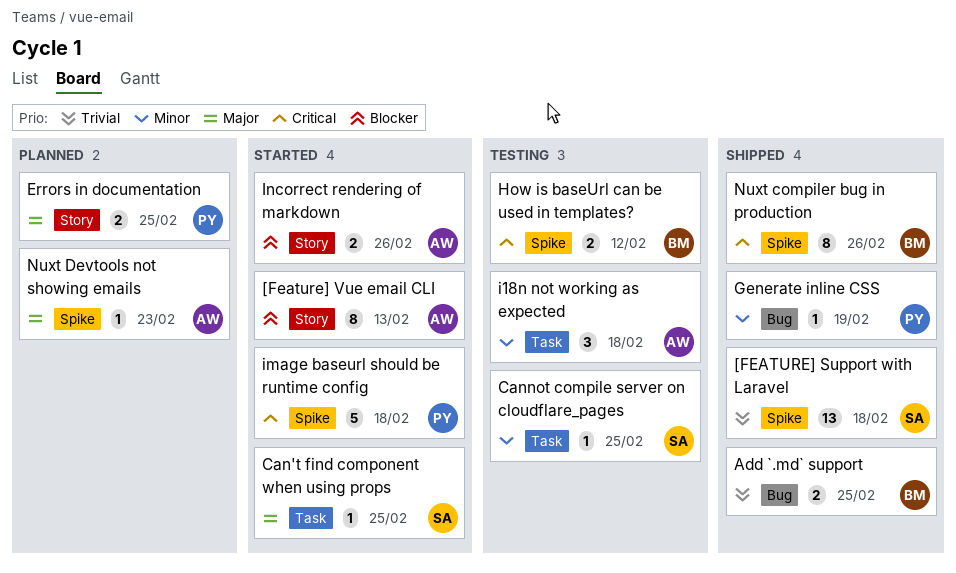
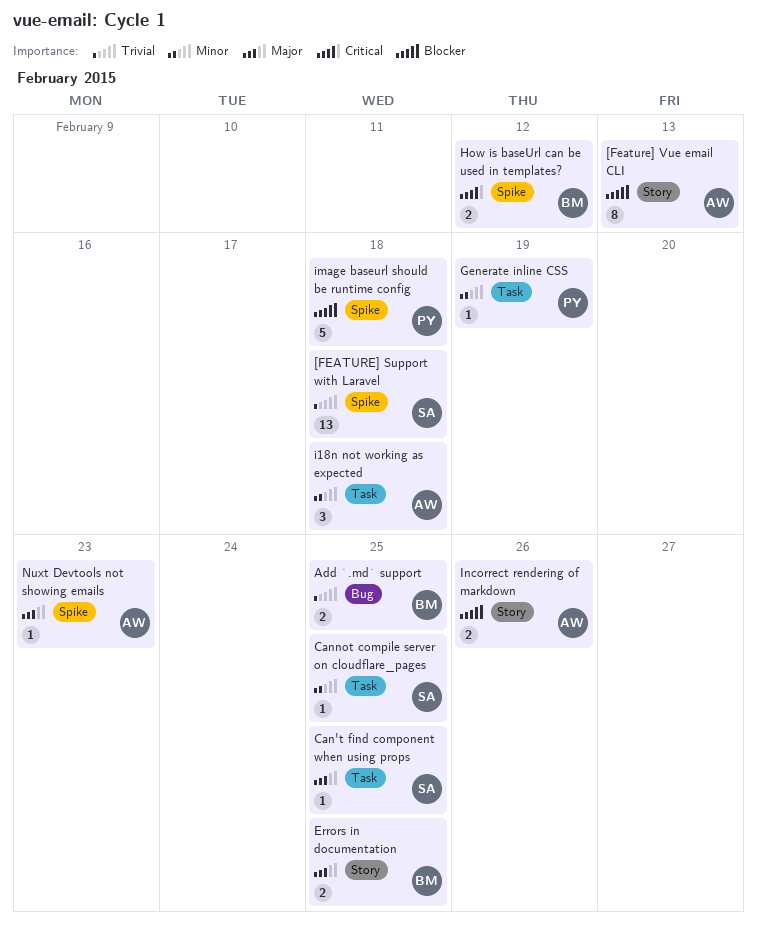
Errors in documentation, owner: PY -> BM
Generate inline CSS, label: Bug -> Task
image baseurl should be runtime config, priority: Critical -> Blocker
Nuxt compiler bug in production: present -> none

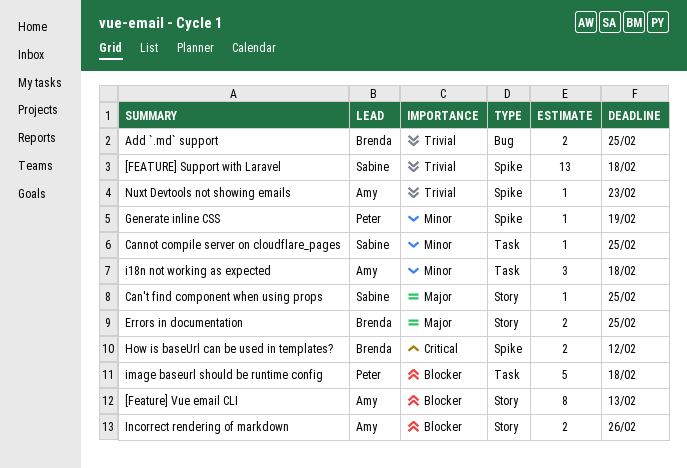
Can't find component when using props, label: Task -> Story
Generate inline CSS, label: Task -> Spike
image baseurl should be runtime config, label: Spike -> Task
Nuxt Devtools not showing emails, priority: Major -> Trivial

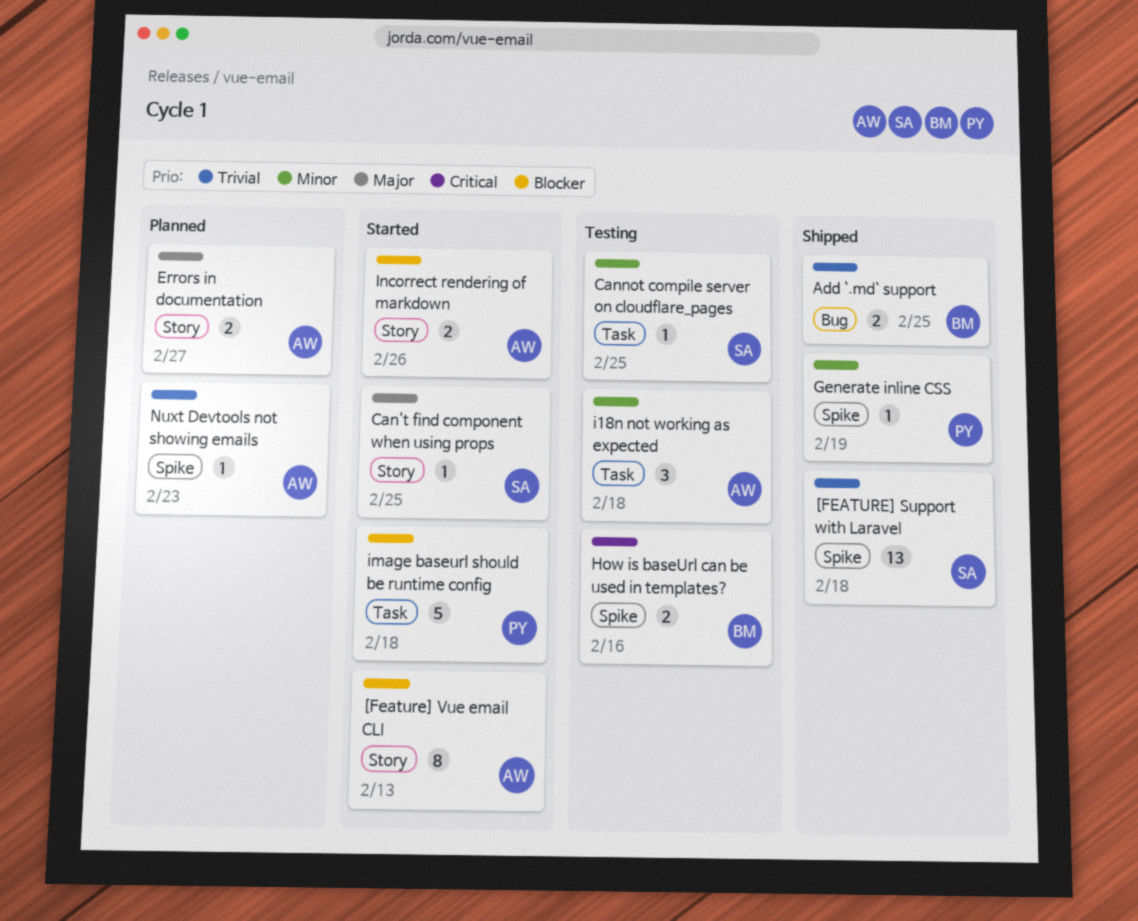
Errors in documentation, owner: Brenda -> Amy
Errors in documentation, due: Feb 25 -> Feb 27
How is baseUrl can be used in templates?, due: Feb 12 -> Feb 16

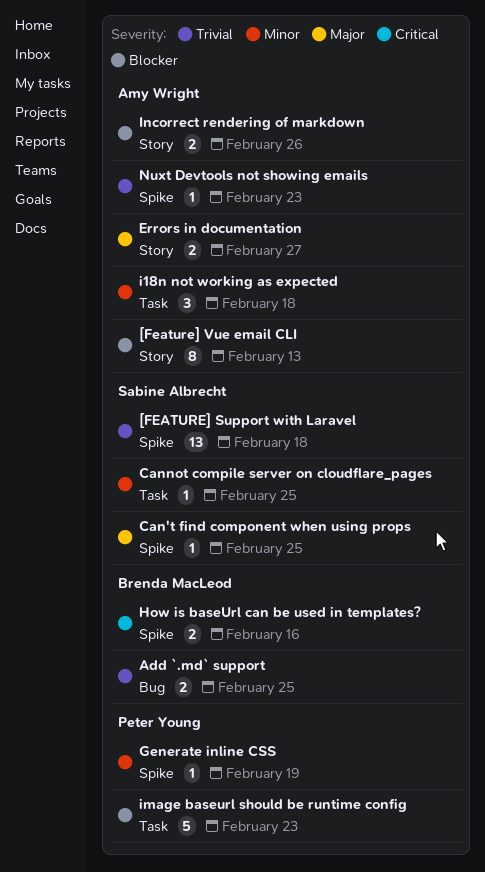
Can't find component when using props, label: Story -> Spike
image baseurl should be runtime config, due: Feb 18 -> Feb 23

